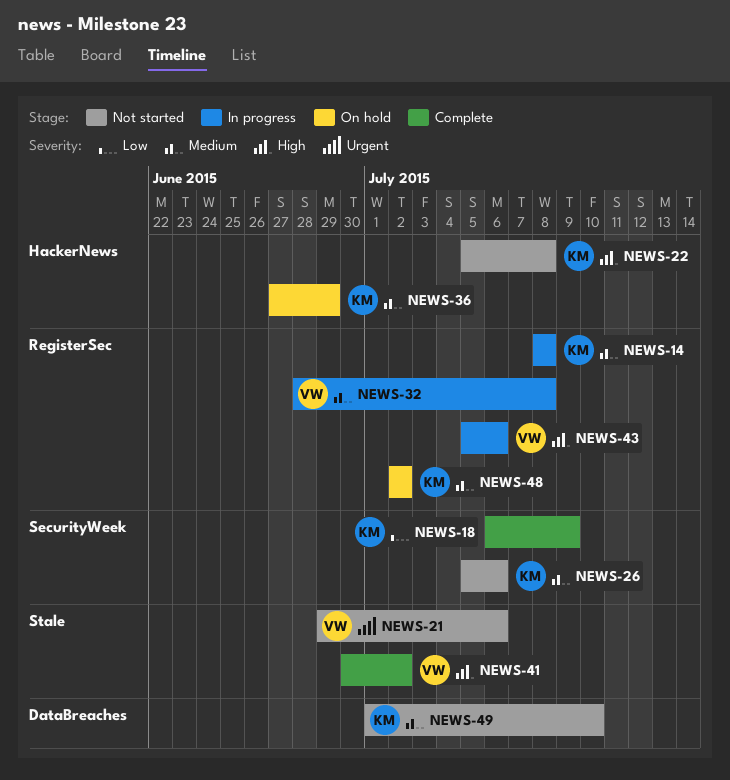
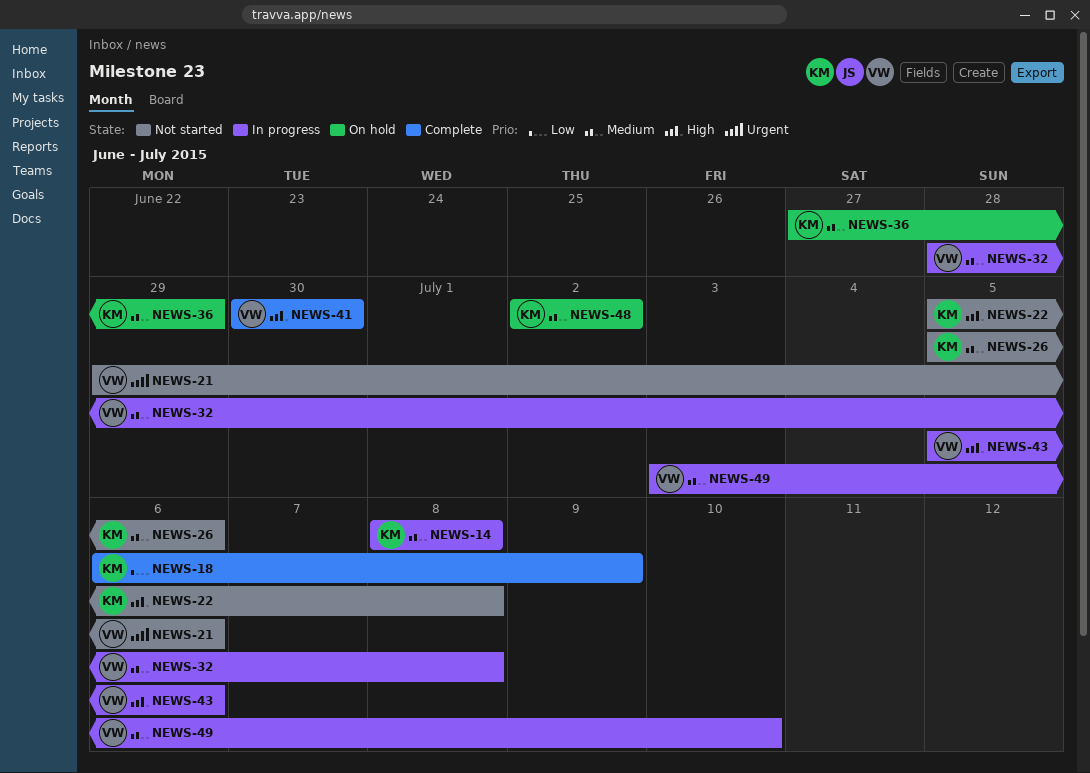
NEWS-41, due: Jul 2 -> Jun 30
NEWS-49, status: Not started -> In progress
NEWS-49, owner: KM -> VW
NEWS-49, start: Jul 1 -> Jul 3

